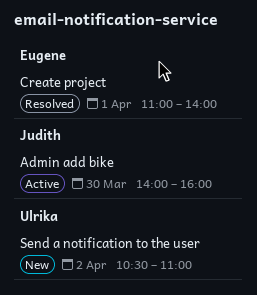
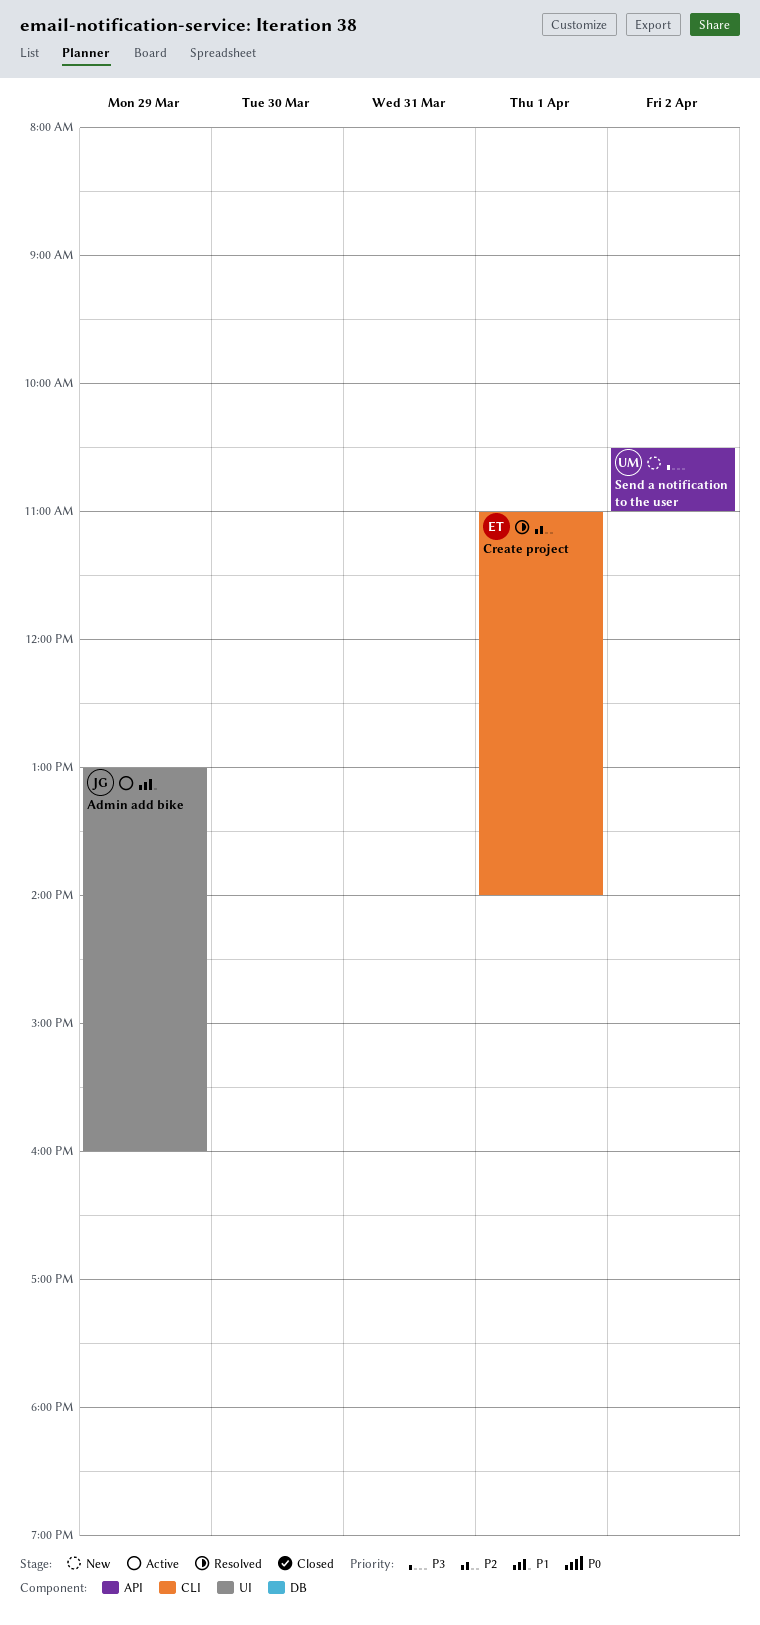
Admin add bike, day: Mar 30 -> Mar 29
Admin add bike, begins: 14:00 -> 13:00

